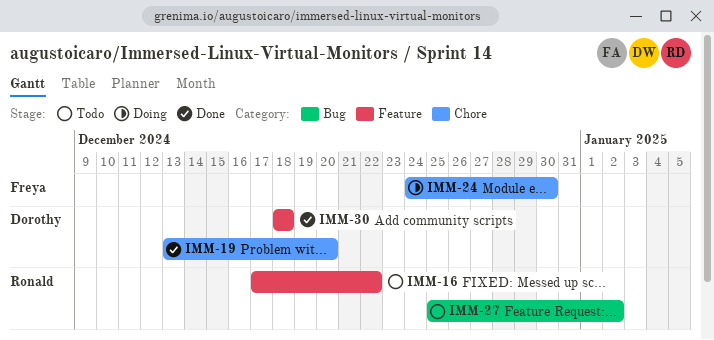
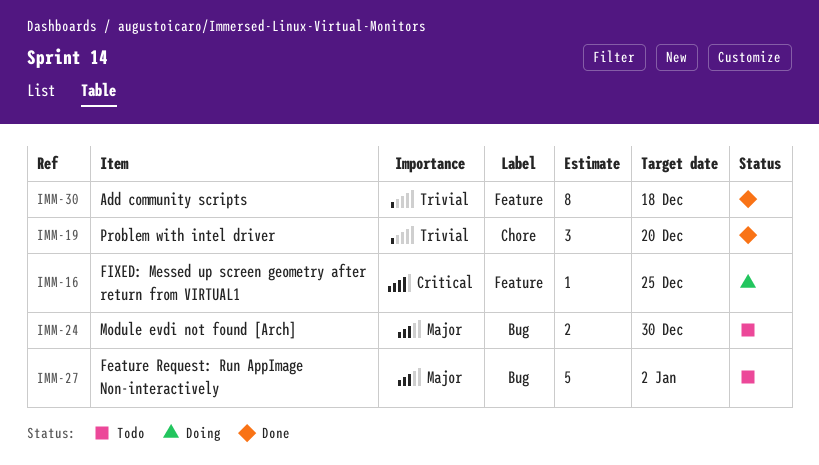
IMM-16, status: Todo -> Doing
IMM-16, due: Dec 22 -> Dec 25
IMM-24, status: Doing -> Todo
IMM-24, label: Chore -> Bug

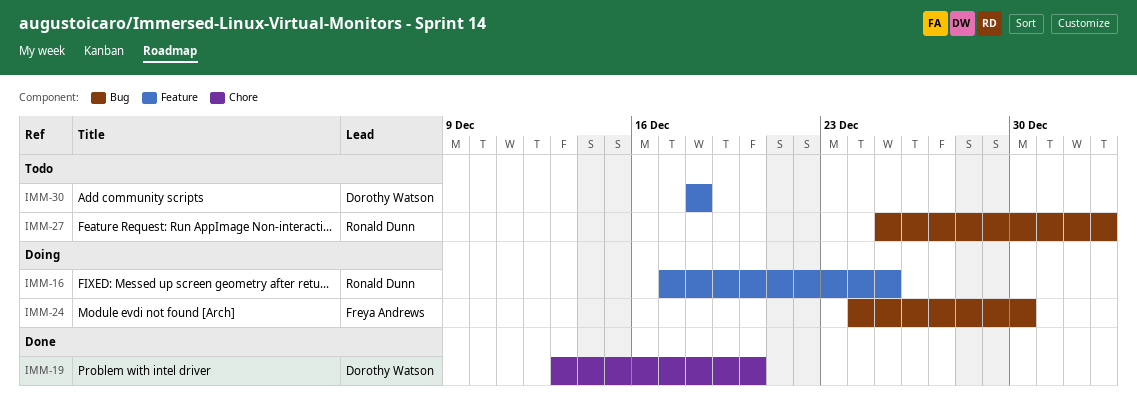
IMM-24, status: Todo -> Doing
IMM-30, status: Done -> Todo

